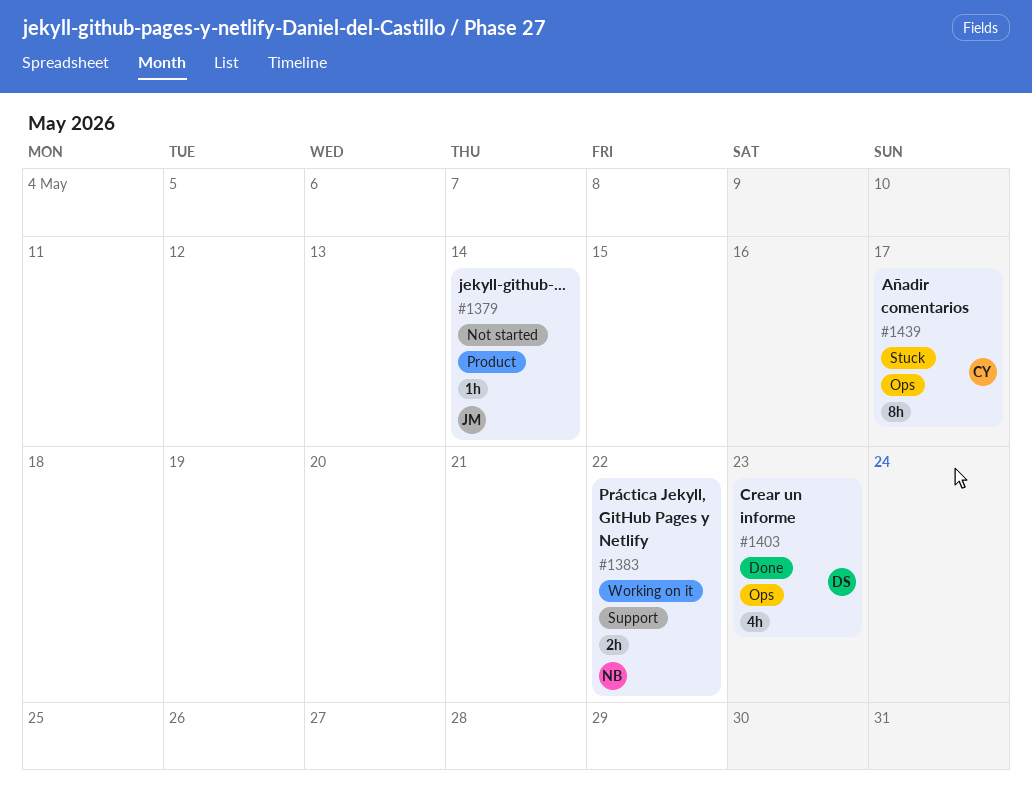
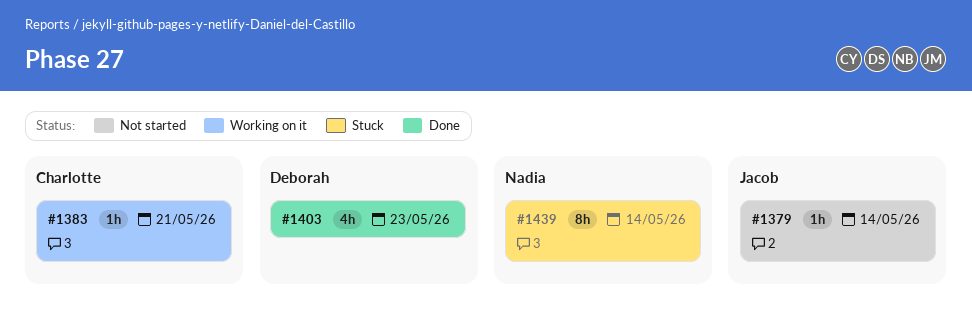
#1383, owner: Nadia -> Charlotte
#1383, estimate: 2h -> 1h
#1383, due: May 22 -> May 21
#1439, owner: Charlotte -> Nadia
#1439, due: May 17 -> May 14

